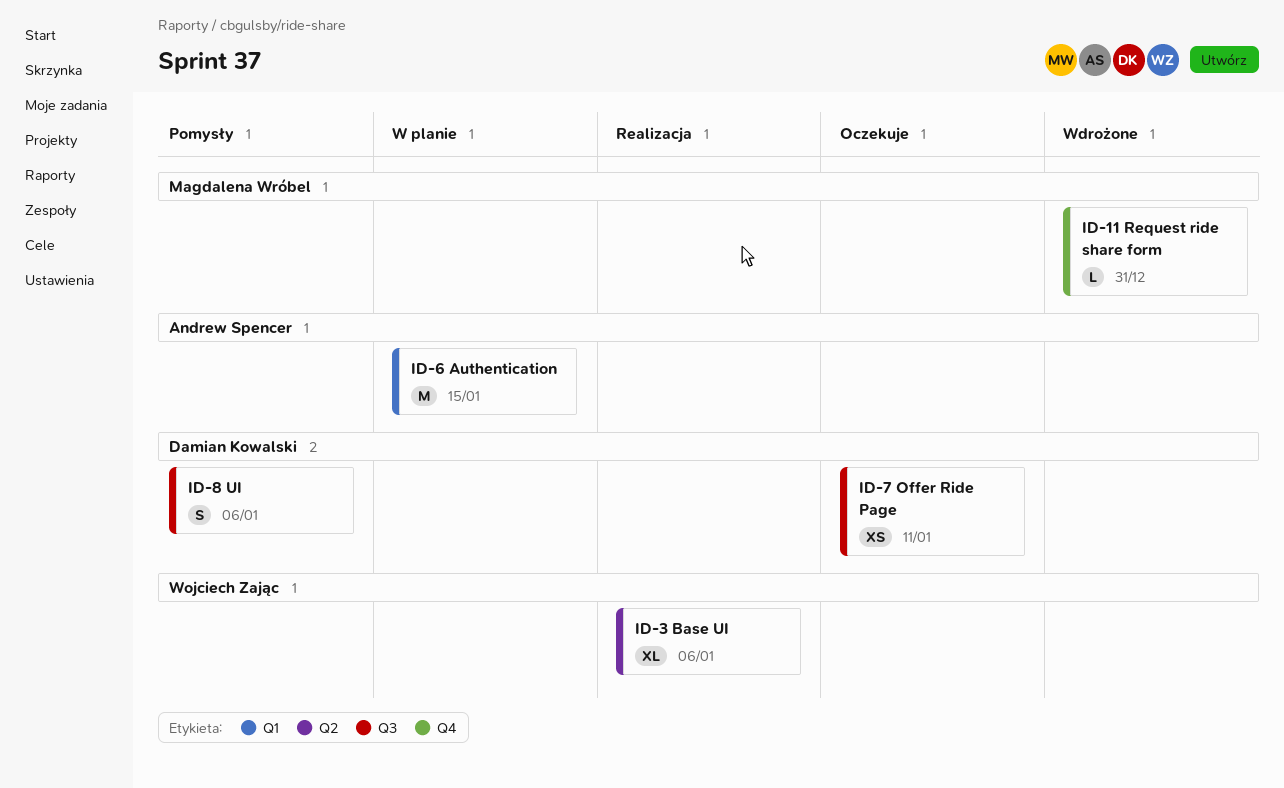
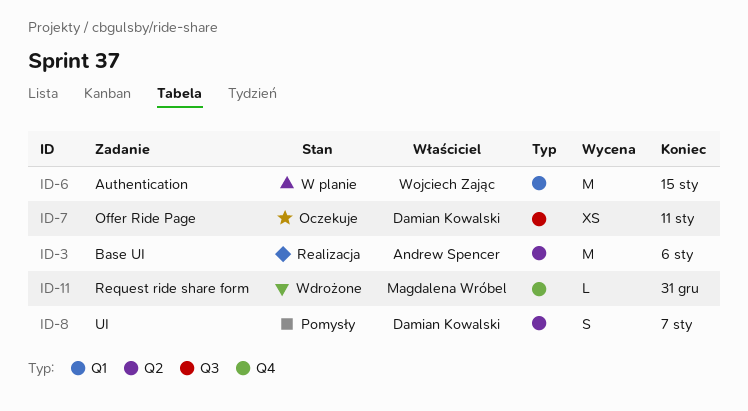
ID-3, owner: Wojciech Zając -> Andrew Spencer
ID-3, estimate: XL -> M
ID-6, owner: Andrew Spencer -> Wojciech Zając
ID-8, label: Q3 -> Q2
ID-8, due: Jan 6 -> Jan 7

